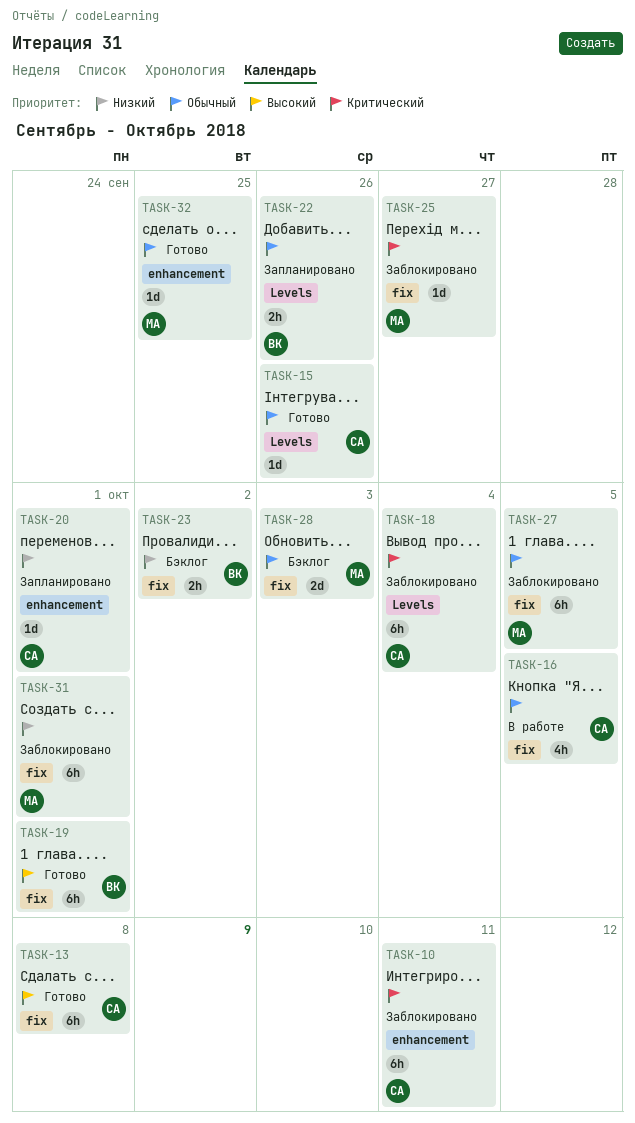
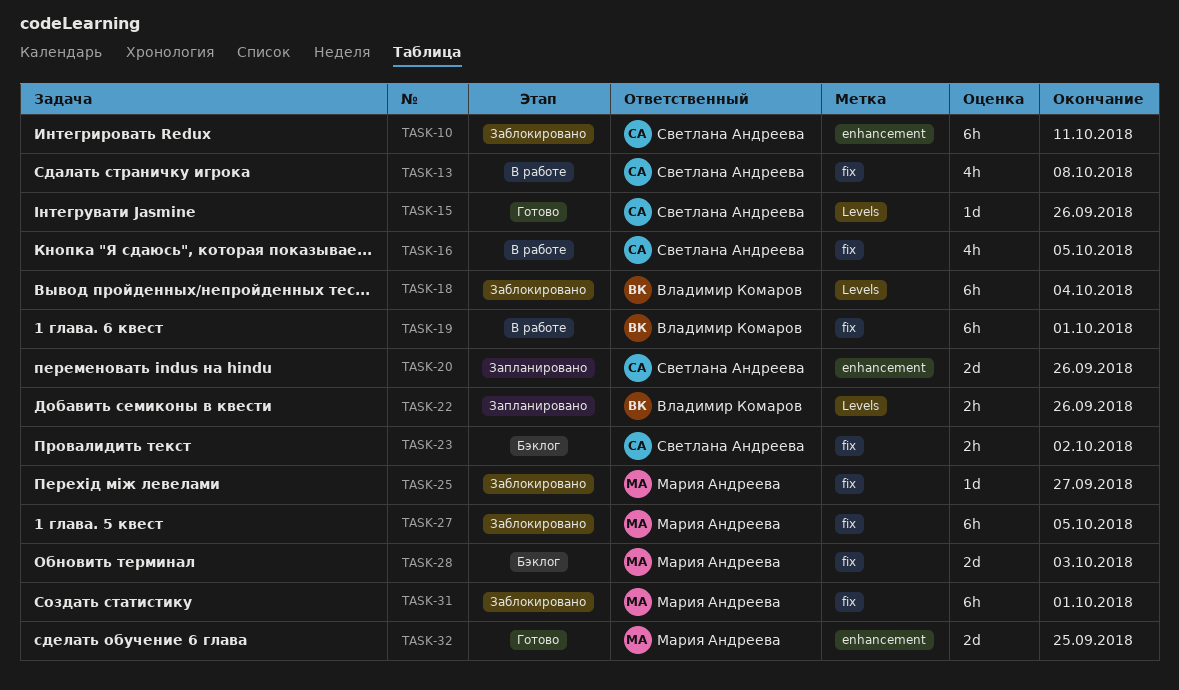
TASK-13, status: Готово -> В работе
TASK-13, estimate: 6h -> 4h
TASK-18, owner: Светлана Андреева -> Владимир Комаров
TASK-19, status: Готово -> В работе
TASK-20, estimate: 1d -> 2d
TASK-20, due: Oct 1 -> Sep 26
TASK-23, owner: Владимир Комаров -> Светлана Андреева
TASK-32, estimate: 1d -> 2d

